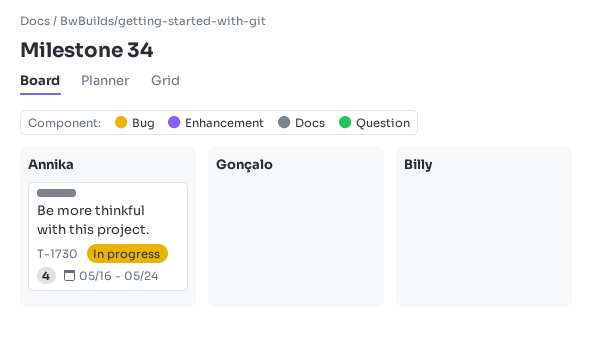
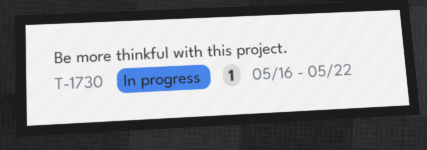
T-1730, estimate: 4 -> 1
T-1730, due: May 24 -> May 22

